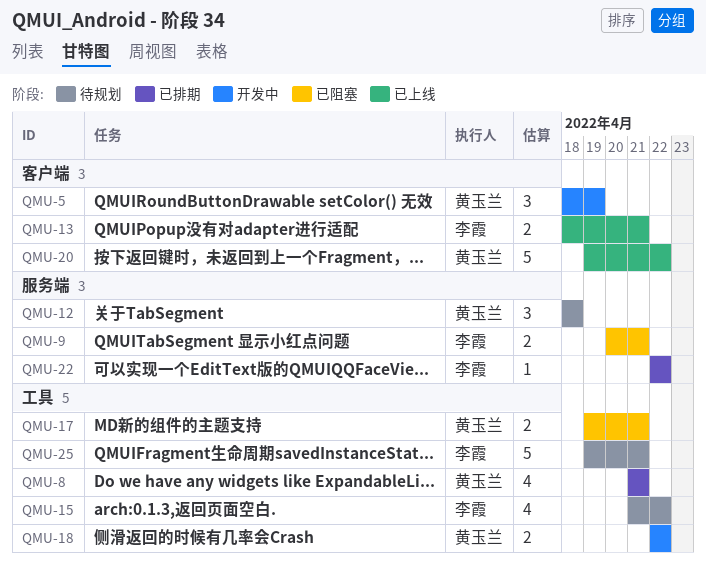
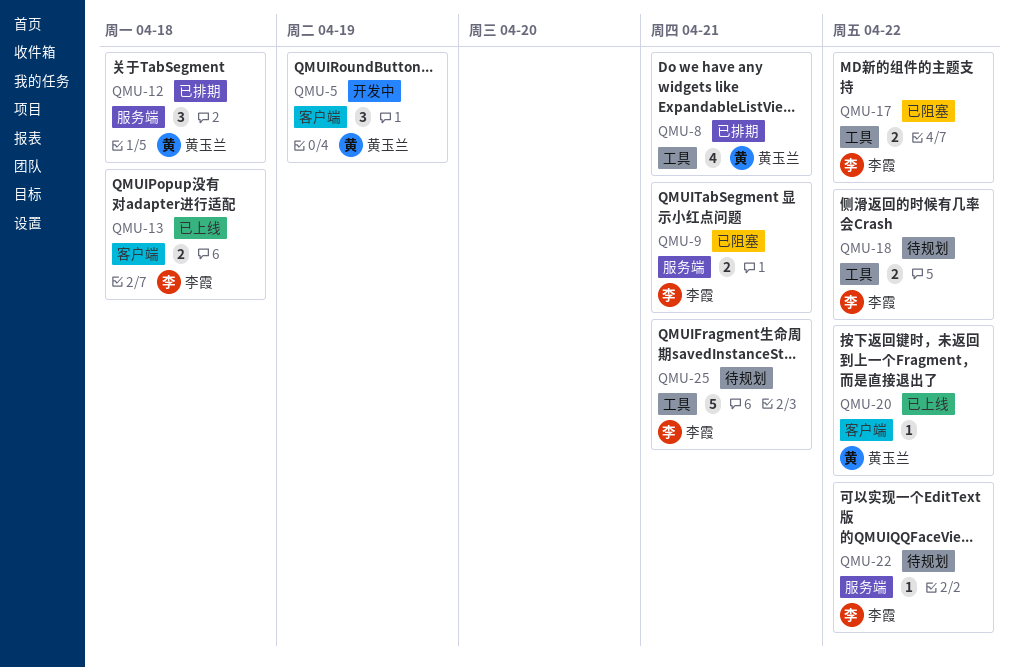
QMU-12, status: 待规划 -> 已排期
QMU-13, due: Apr 21 -> Apr 18
QMU-15: present -> none
QMU-17, owner: 黄玉兰 -> 李霞
QMU-17, due: Apr 21 -> Apr 22
QMU-18, status: 开发中 -> 待规划
QMU-18, owner: 黄玉兰 -> 李霞
QMU-20, estimate: 5 -> 1
QMU-22, status: 已排期 -> 待规划

